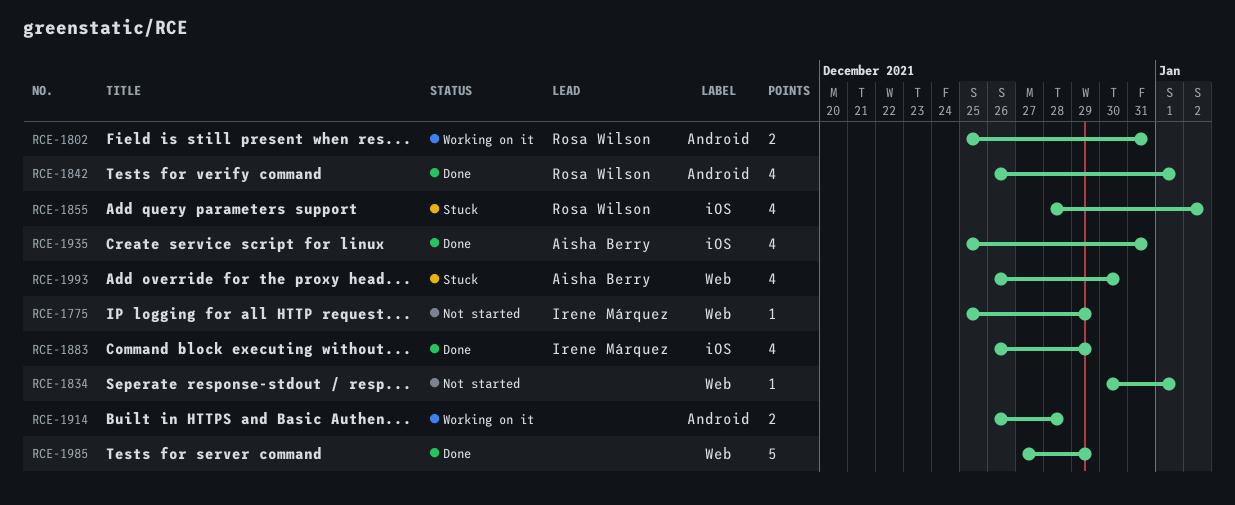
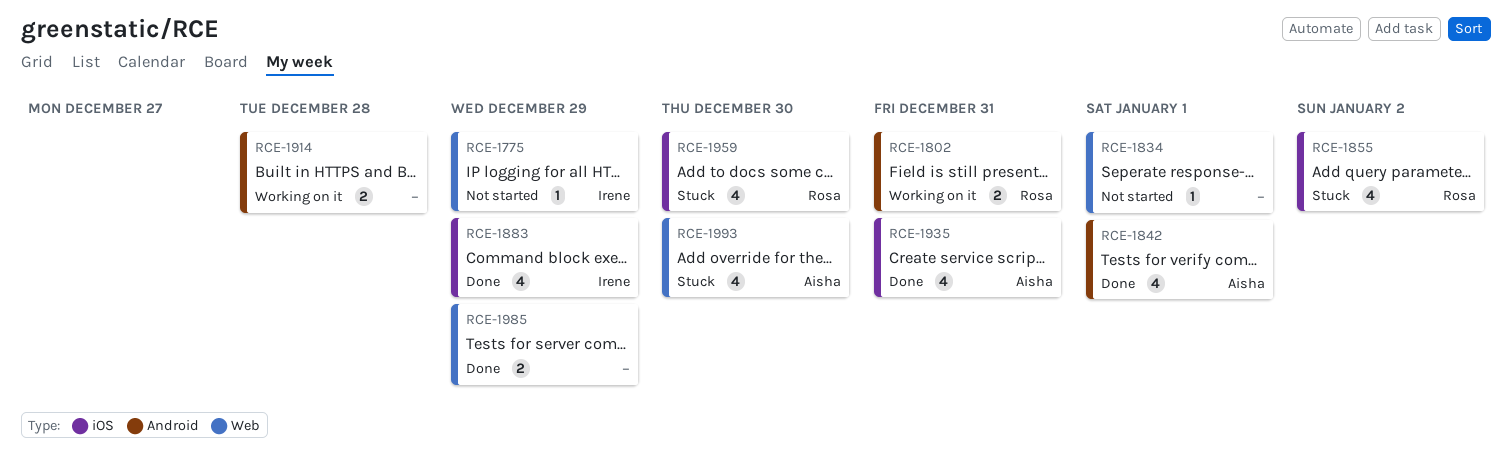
RCE-1842, owner: Rosa Wilson -> Aisha Berry
RCE-1959: none -> present
RCE-1985, estimate: 5 -> 2

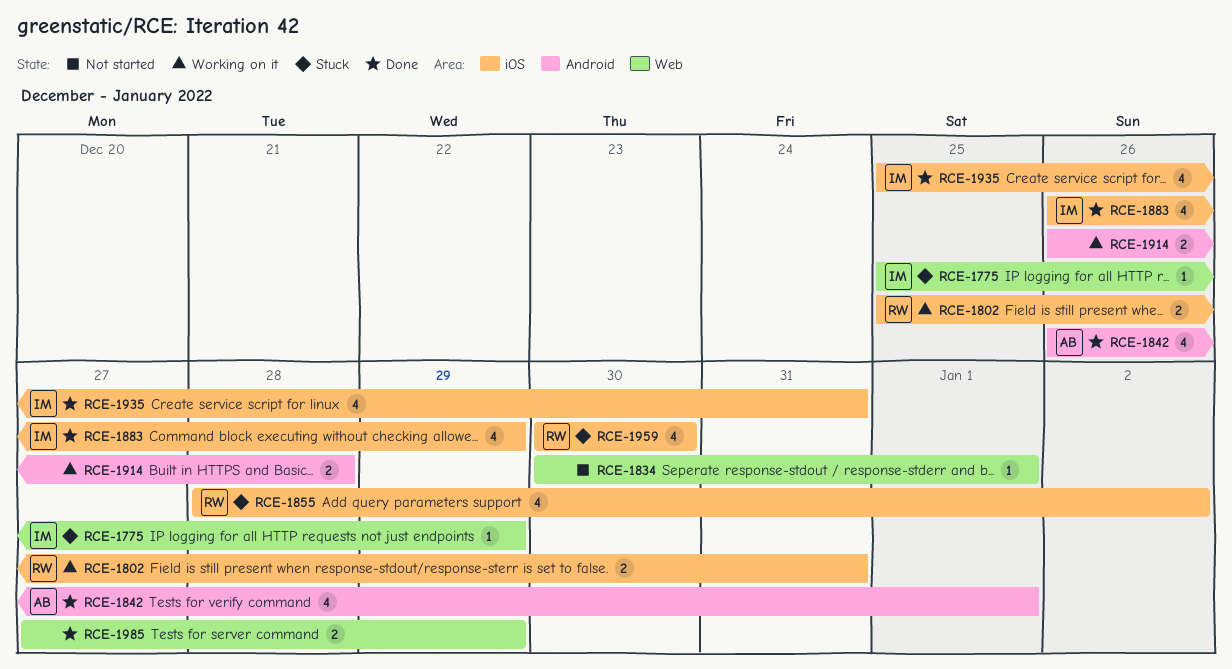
RCE-1775, status: Not started -> Stuck
RCE-1802, label: Android -> iOS
RCE-1935, owner: Aisha -> Irene
RCE-1993: present -> none

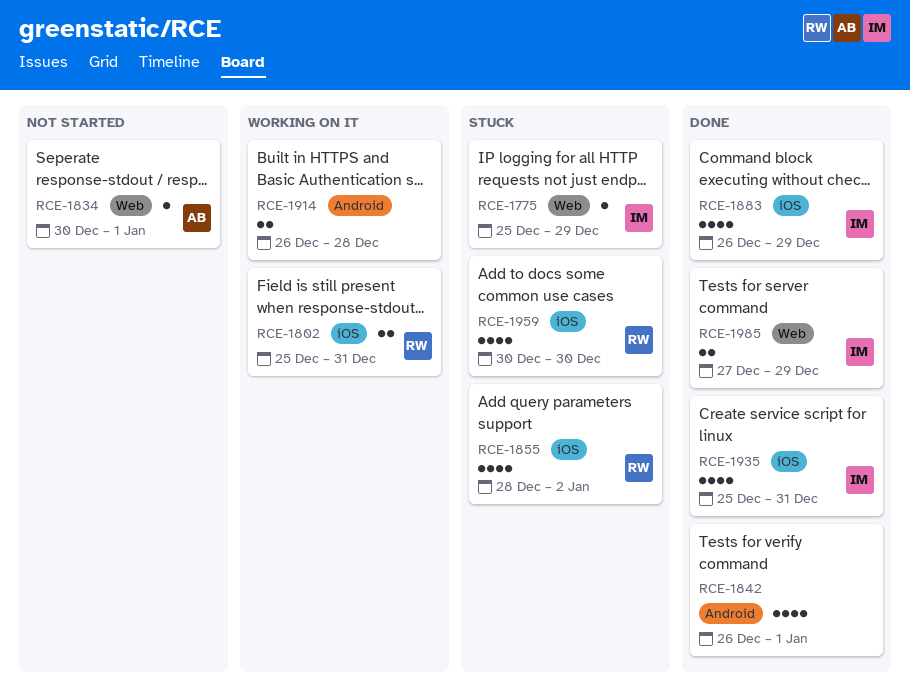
RCE-1834, owner: none -> AB
RCE-1842, owner: AB -> none
RCE-1985, owner: none -> IM

